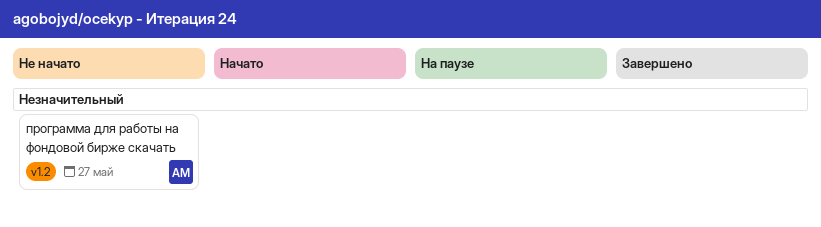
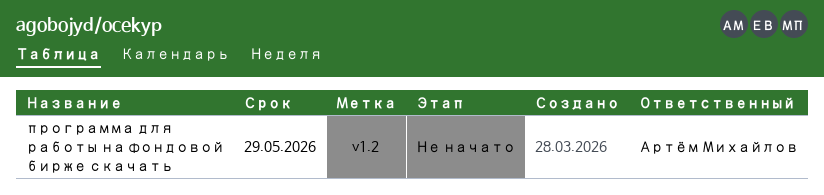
программа для работы на фондовой бирже скачать, due: May 27 -> May 29

